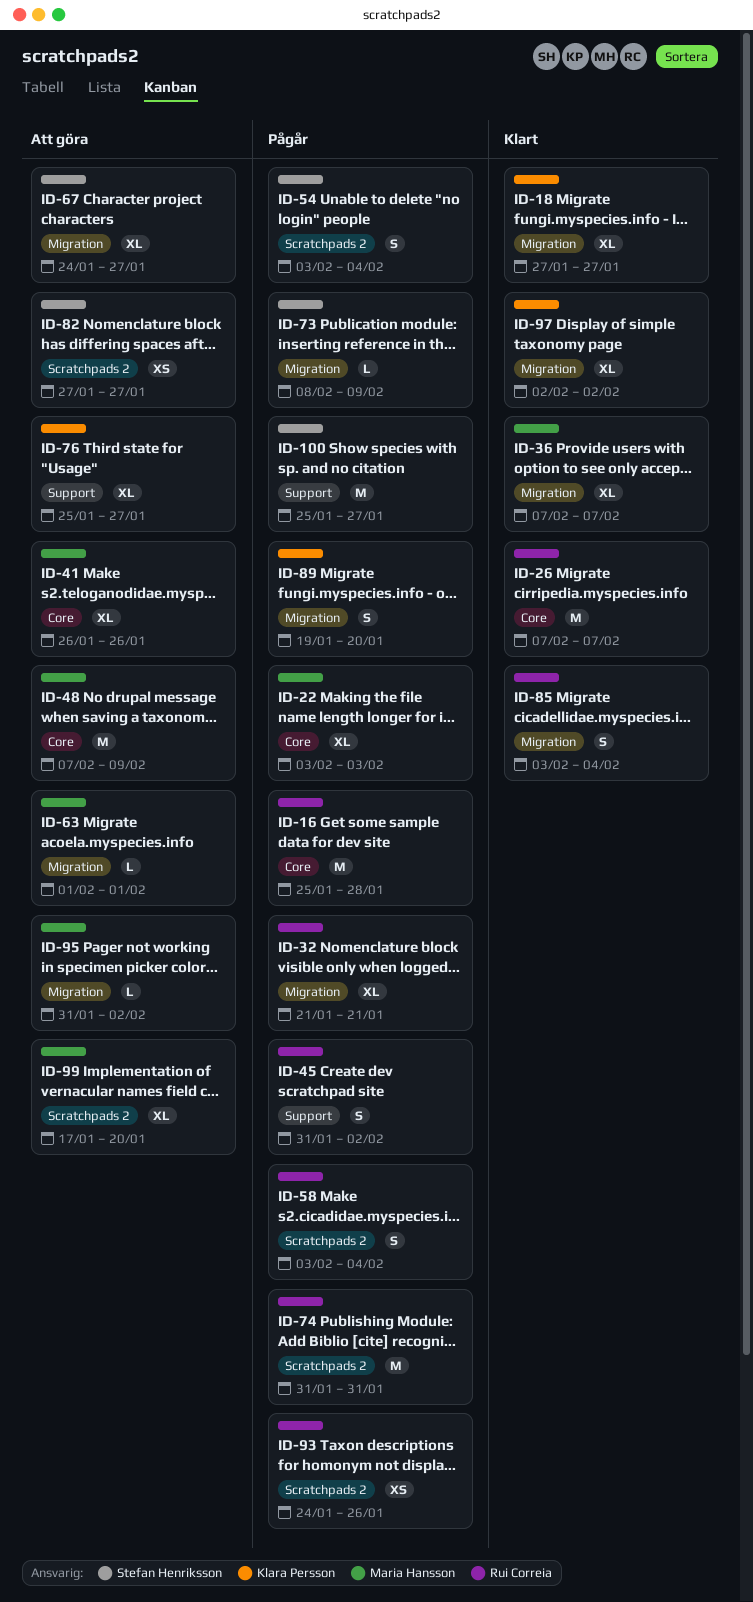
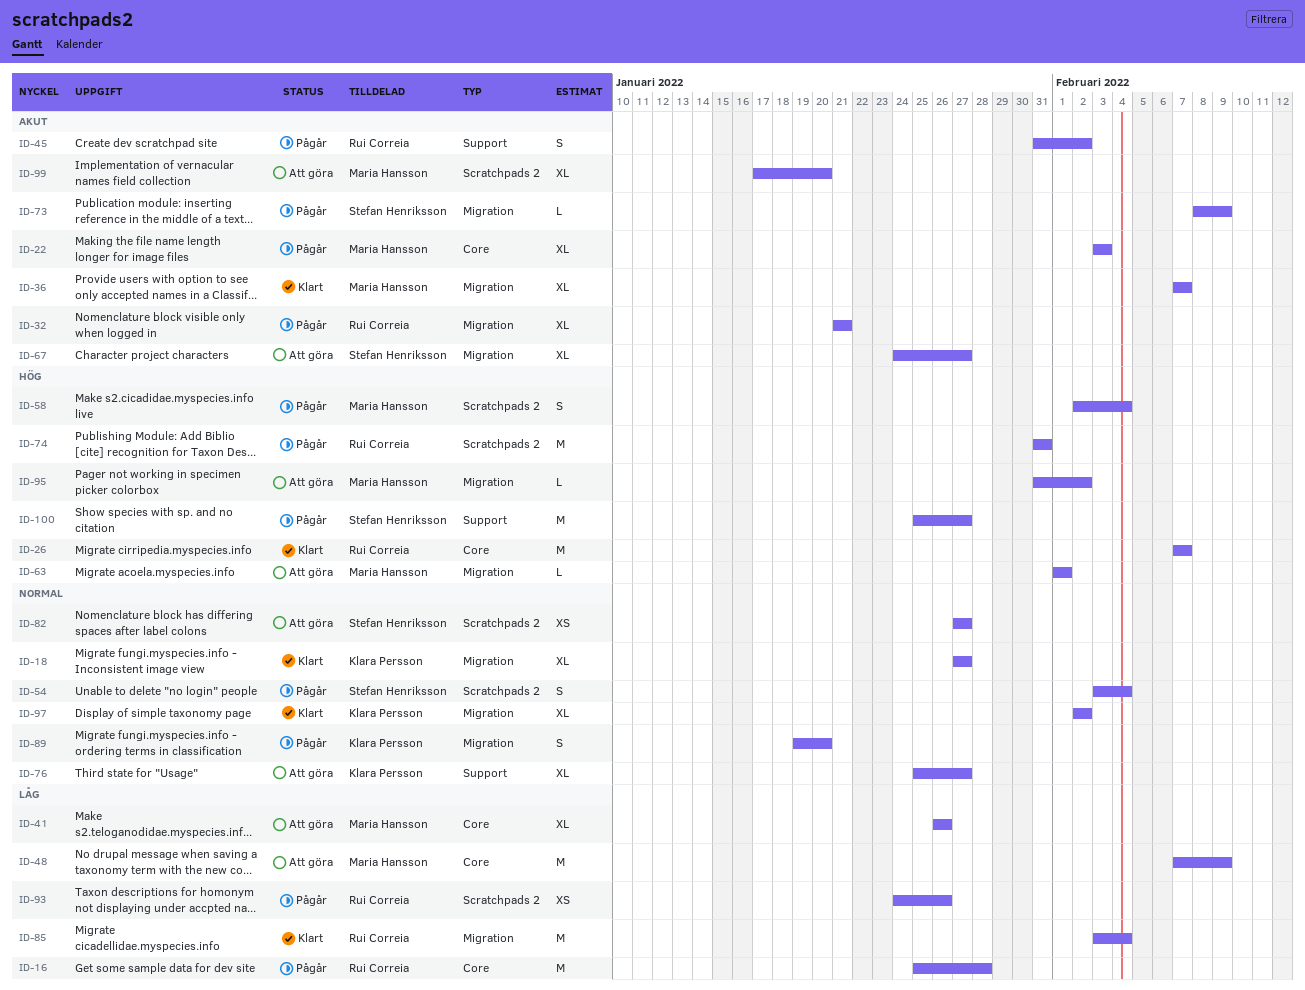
ID-58, owner: Rui Correia -> Maria Hansson
ID-58, start: Feb 3 -> Feb 2
ID-85, estimate: S -> M

